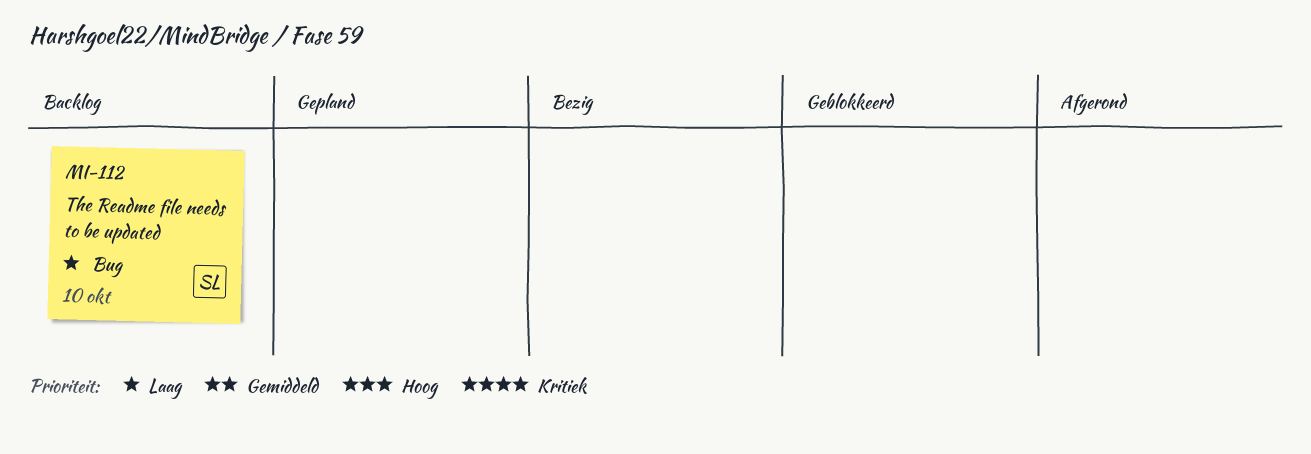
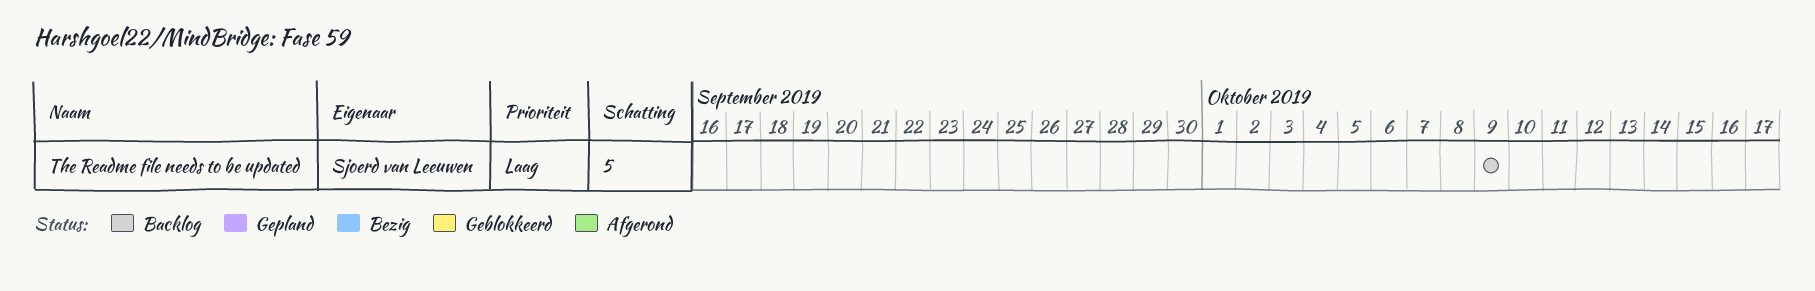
The Readme file needs to be updated, due: Oct 10 -> Oct 9

